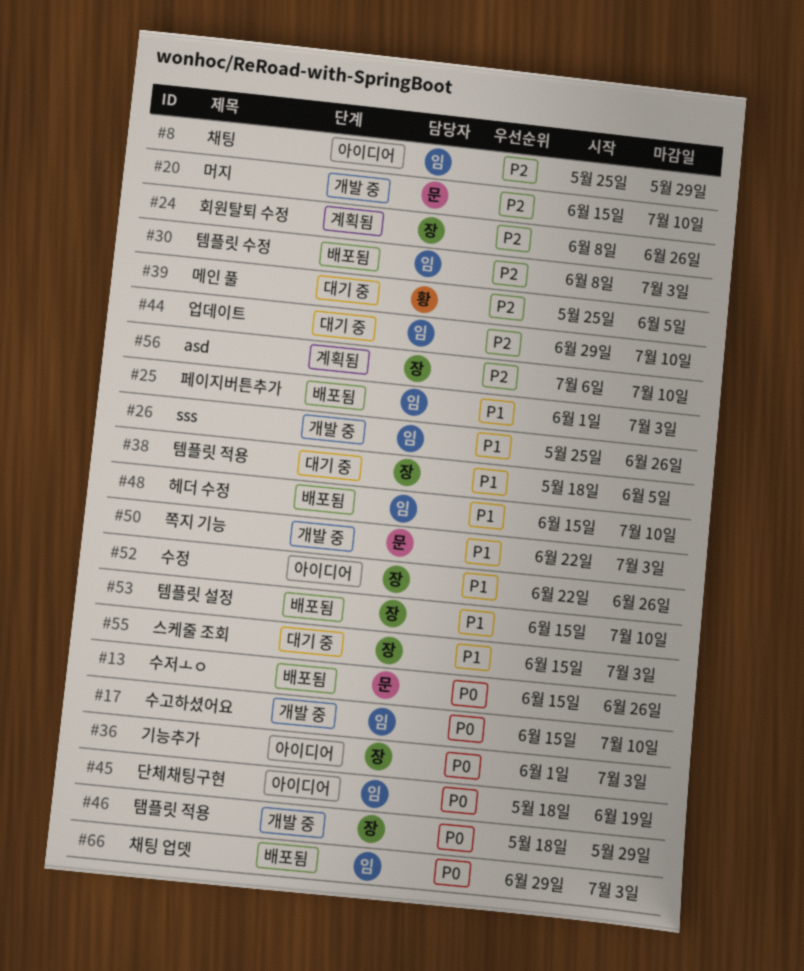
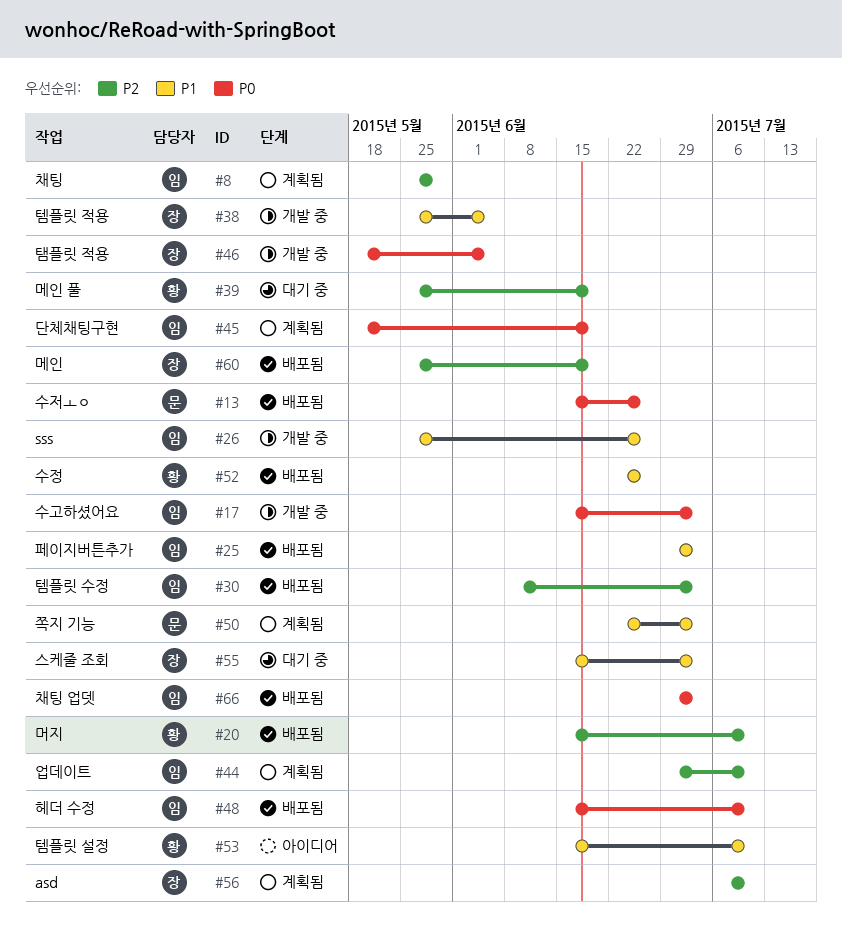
#8, status: 아이디어 -> 계획됨
#17, due: Jul 10 -> Jul 3
#20, status: 개발 중 -> 배포됨
#20, owner: 문 -> 황
#24: present -> none
#25, start: Jun 1 -> Jun 29
#36: present -> none
#38, status: 대기 중 -> 개발 중
#38, start: May 18 -> May 25
#39, due: Jun 5 -> Jun 19
#44, status: 대기 중 -> 계획됨
#45, status: 아이디어 -> 계획됨
#46, due: May 29 -> Jun 5
#48, priority: P1 -> P0
#50, status: 개발 중 -> 계획됨
#52, status: 아이디어 -> 배포됨
#52, owner: 장 -> 황
#53, status: 배포됨 -> 아이디어
#53, owner: 장 -> 황
#60: none -> present

